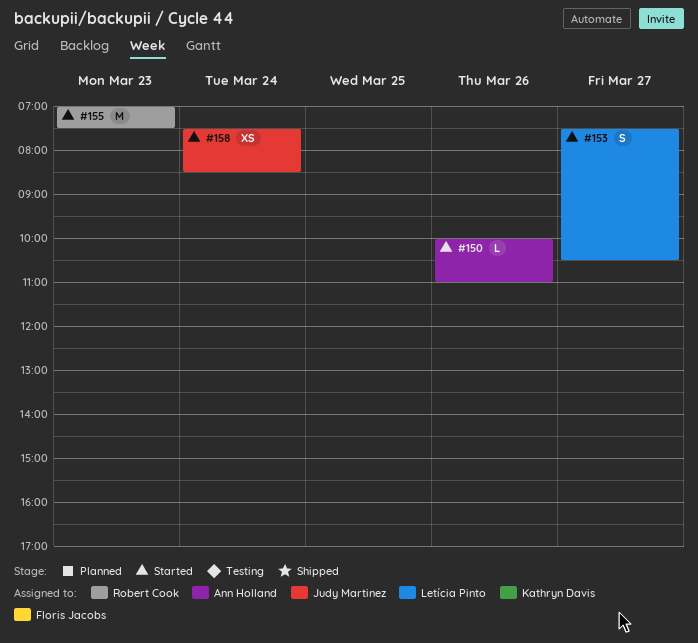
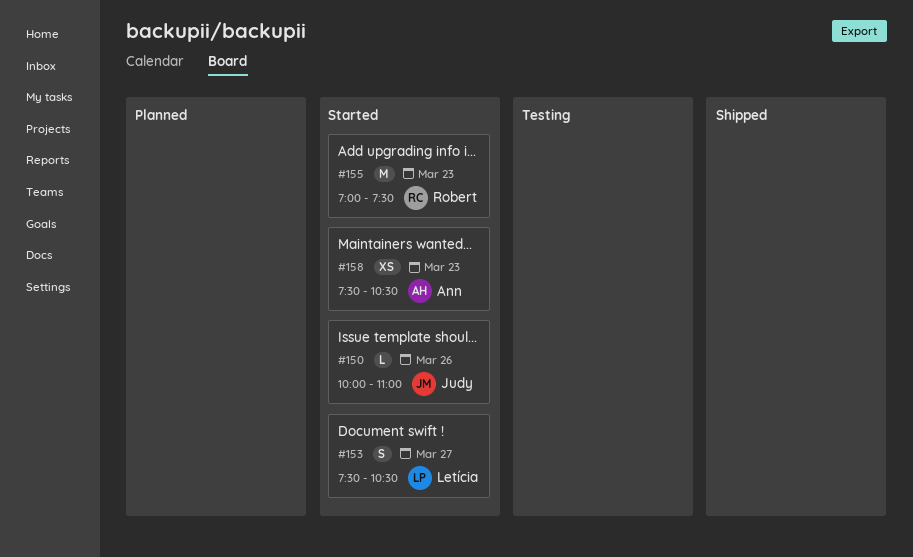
#150, owner: Ann Holland -> Judy Martinez
#158, owner: Judy Martinez -> Ann Holland
#158, day: Mar 24 -> Mar 23
#158, ends: 08:30 -> 10:30

